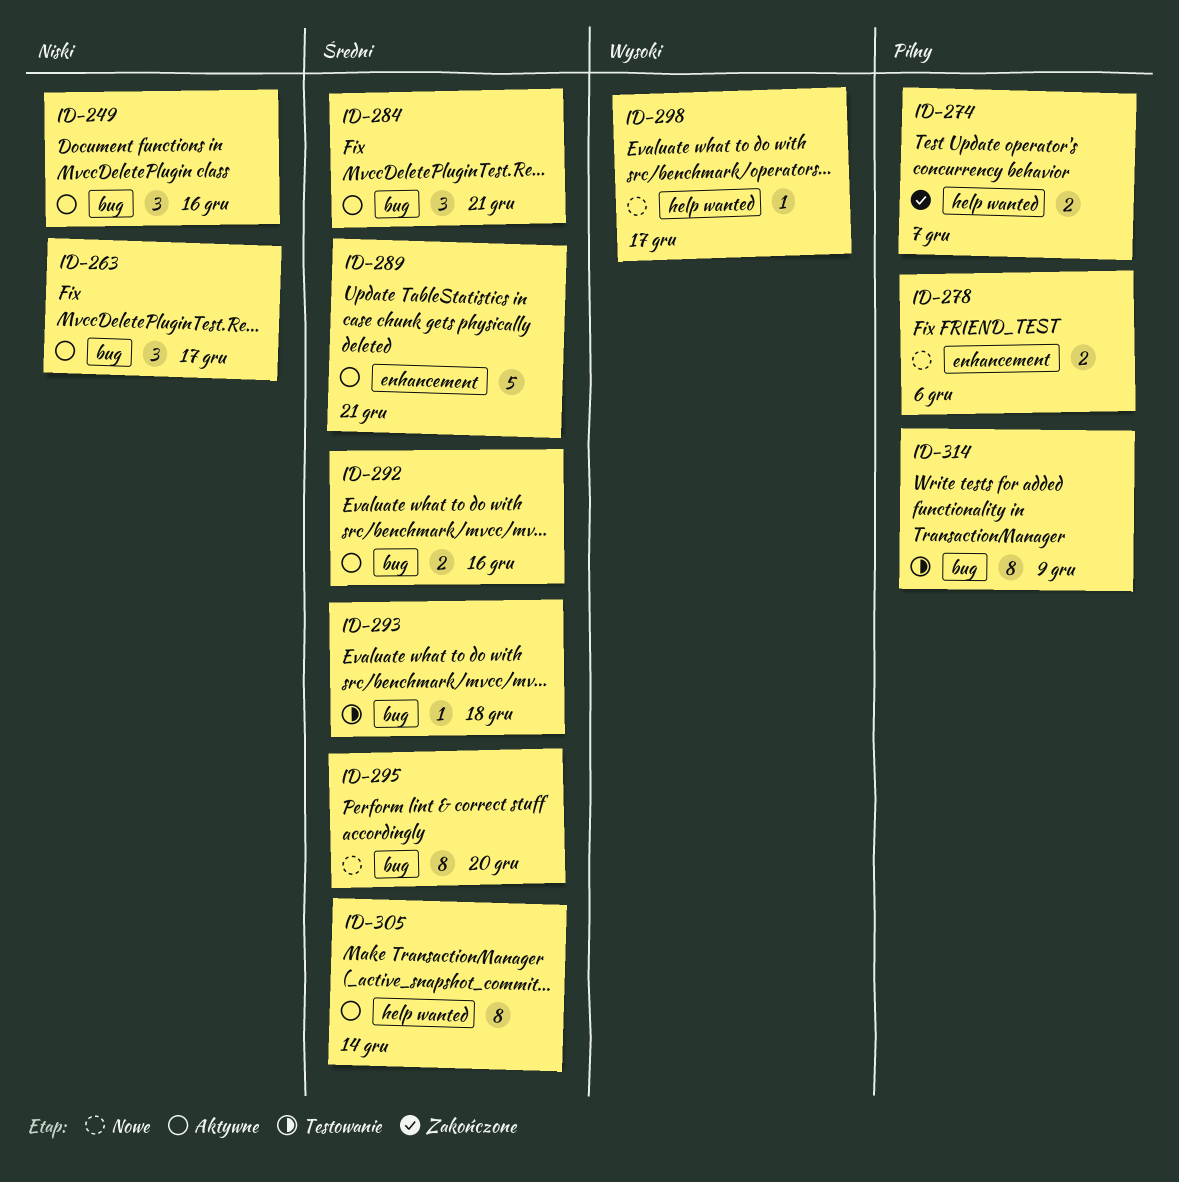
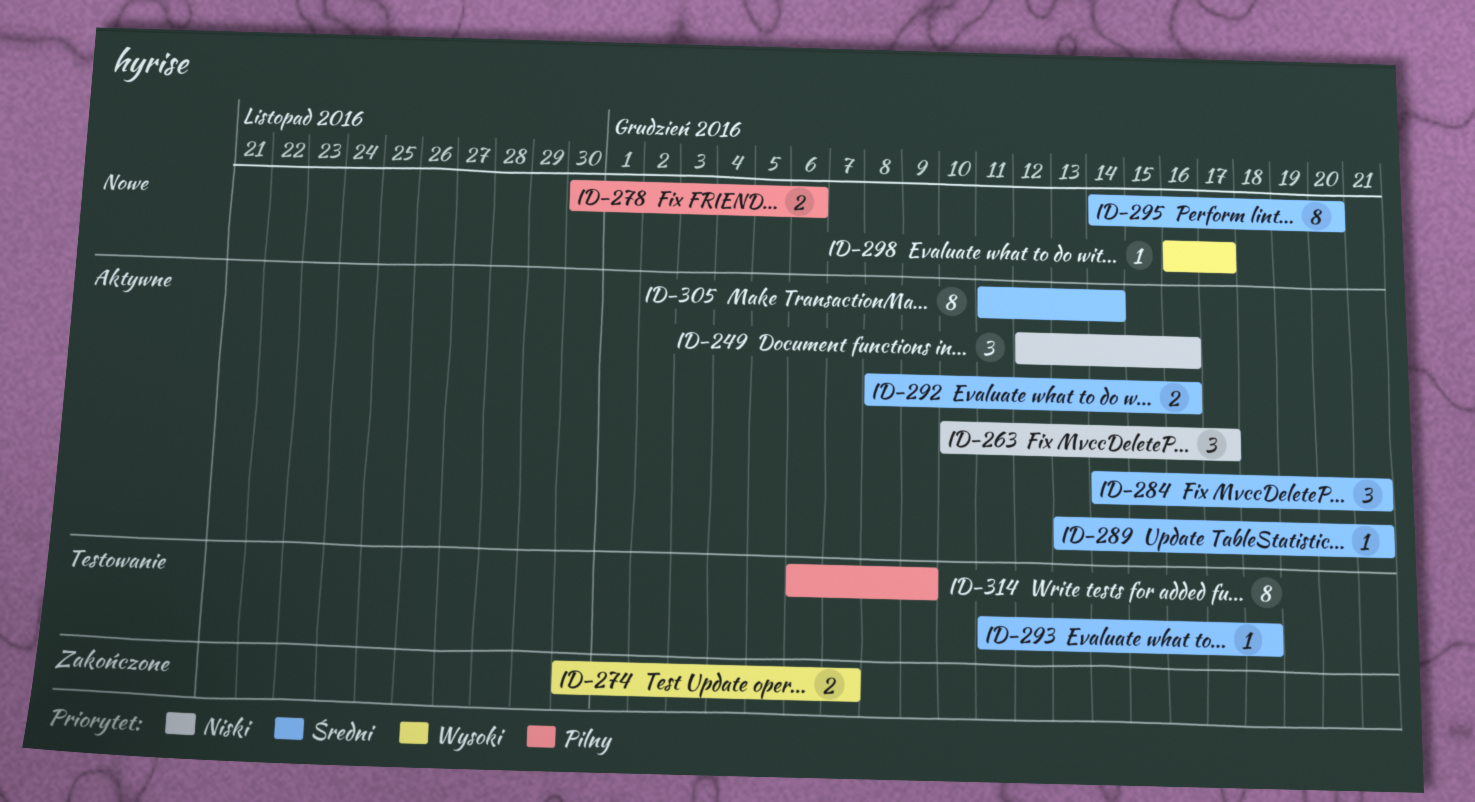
ID-274, priority: Pilny -> Wysoki
ID-289, estimate: 5 -> 1

